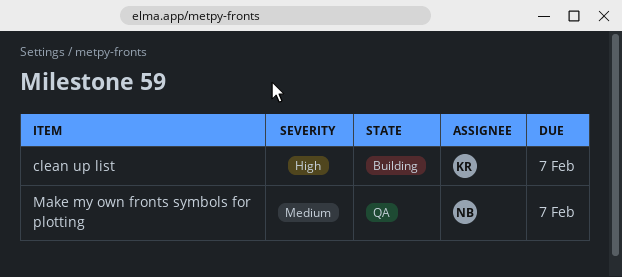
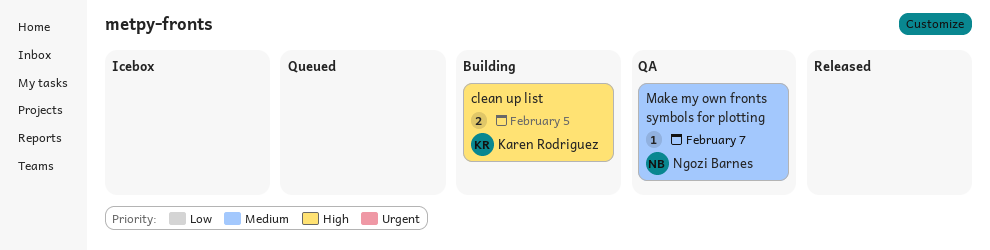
clean up list, due: Feb 7 -> Feb 5

